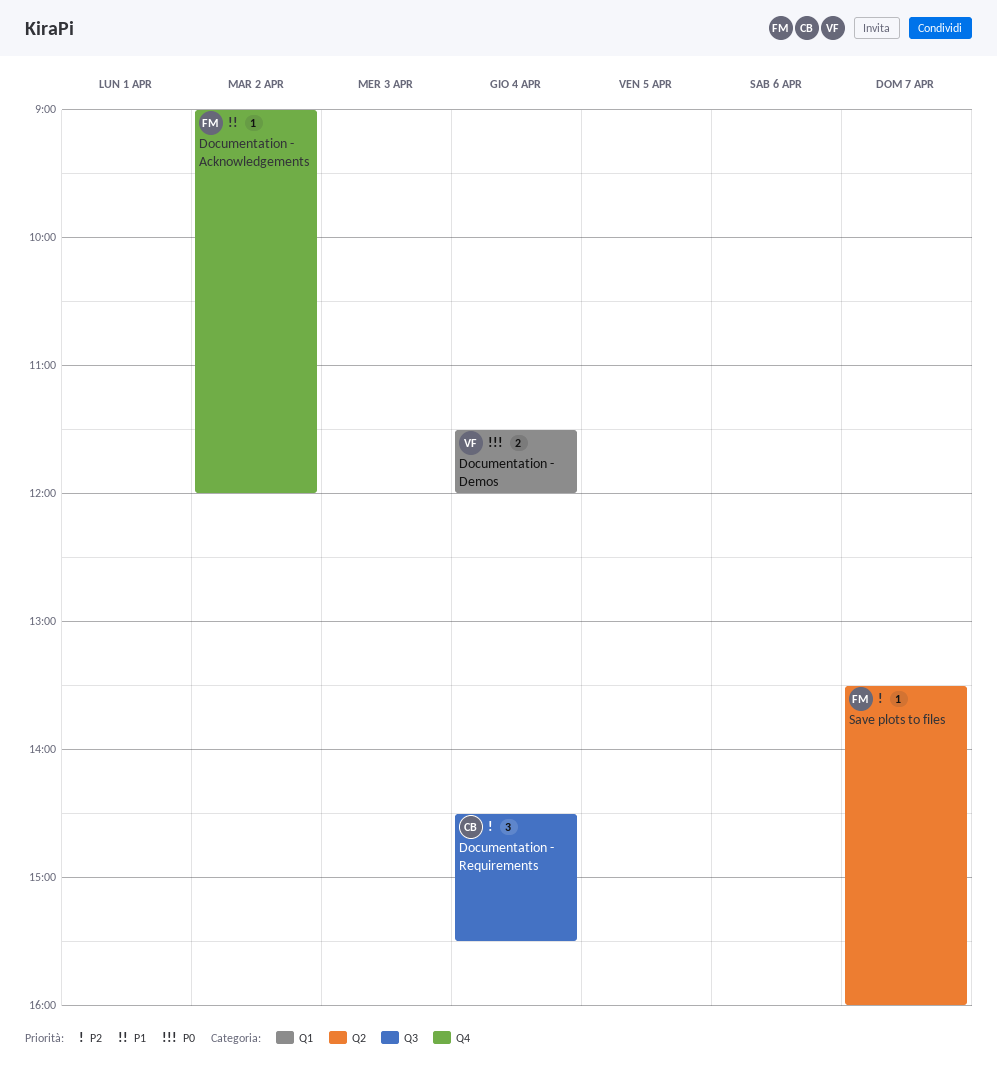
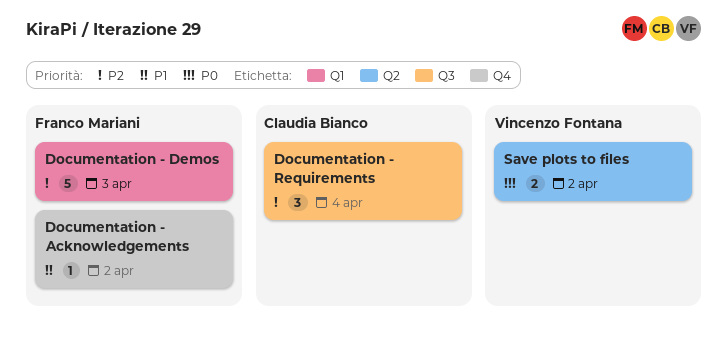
Documentation - Demos, owner: Vincenzo Fontana -> Franco Mariani
Documentation - Demos, priority: P0 -> P2
Documentation - Demos, estimate: 2 -> 5
Documentation - Demos, day: Apr 4 -> Apr 3
Save plots to files, owner: Franco Mariani -> Vincenzo Fontana
Save plots to files, priority: P2 -> P0
Save plots to files, estimate: 1 -> 2
Save plots to files, day: Apr 7 -> Apr 2

